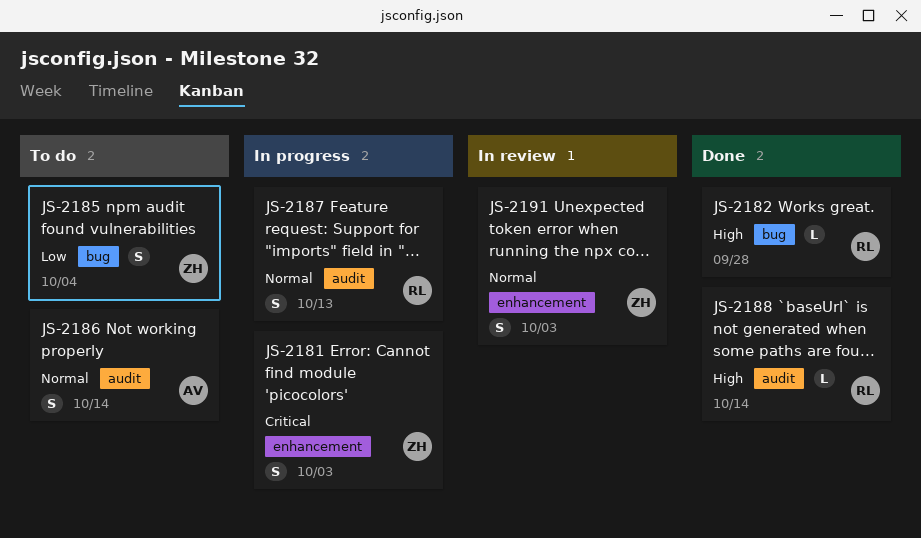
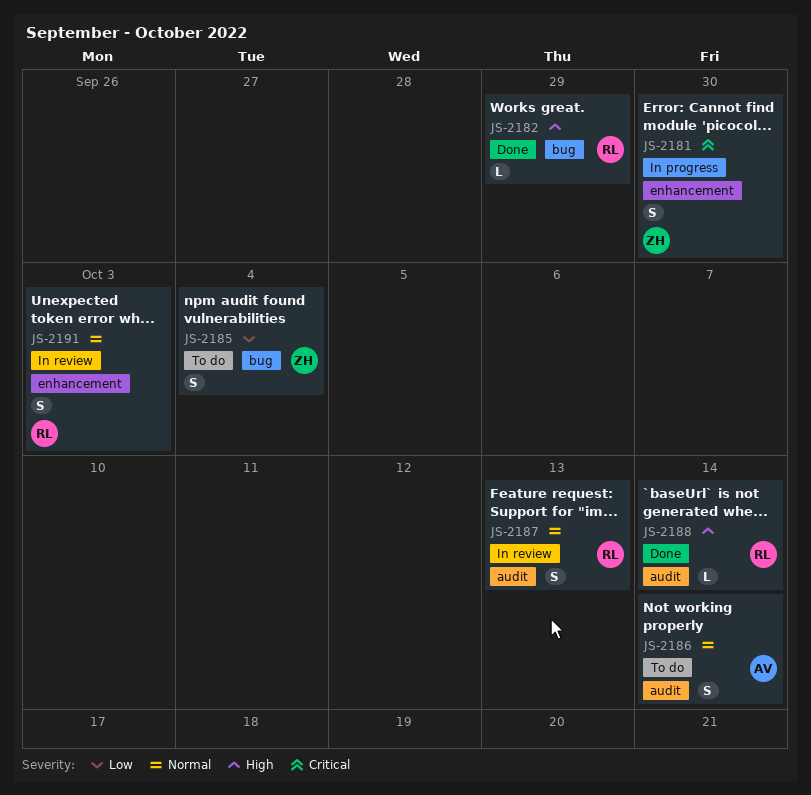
JS-2181, due: Oct 3 -> Sep 30
JS-2182, due: Sep 28 -> Sep 29
JS-2187, status: In progress -> In review
JS-2191, owner: ZH -> RL

